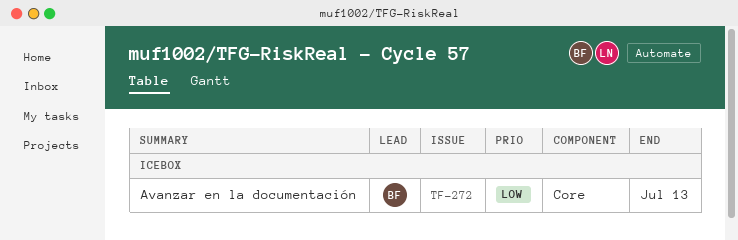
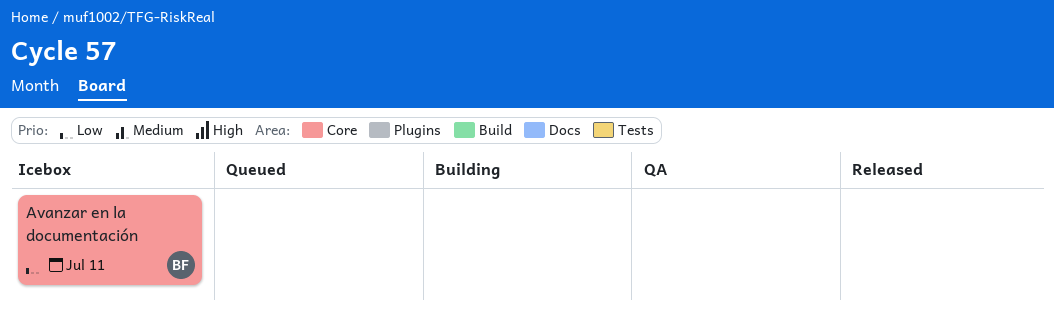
Avanzar en la documentación, due: Jul 13 -> Jul 11

